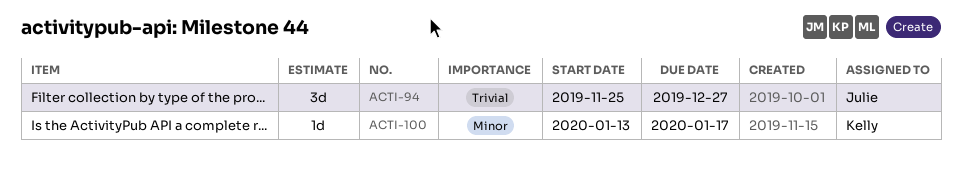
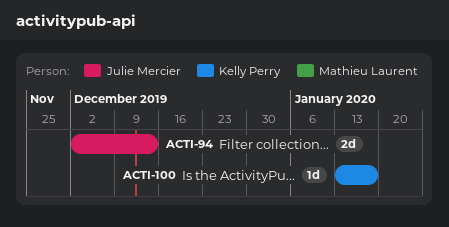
ACTI-94, estimate: 3d -> 2d
ACTI-94, start: Nov 25 -> Dec 2
ACTI-94, due: Dec 27 -> Dec 13

